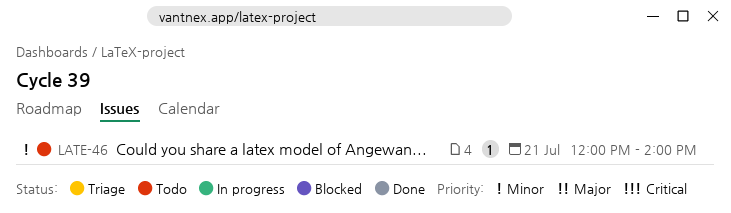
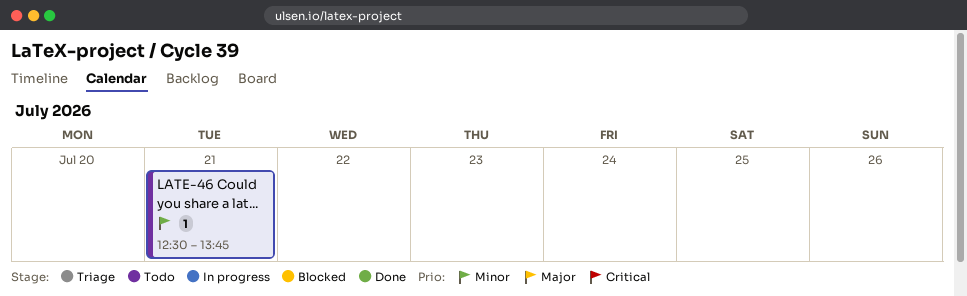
LATE-46, begins: 12:00 -> 12:30
LATE-46, ends: 14:00 -> 13:45

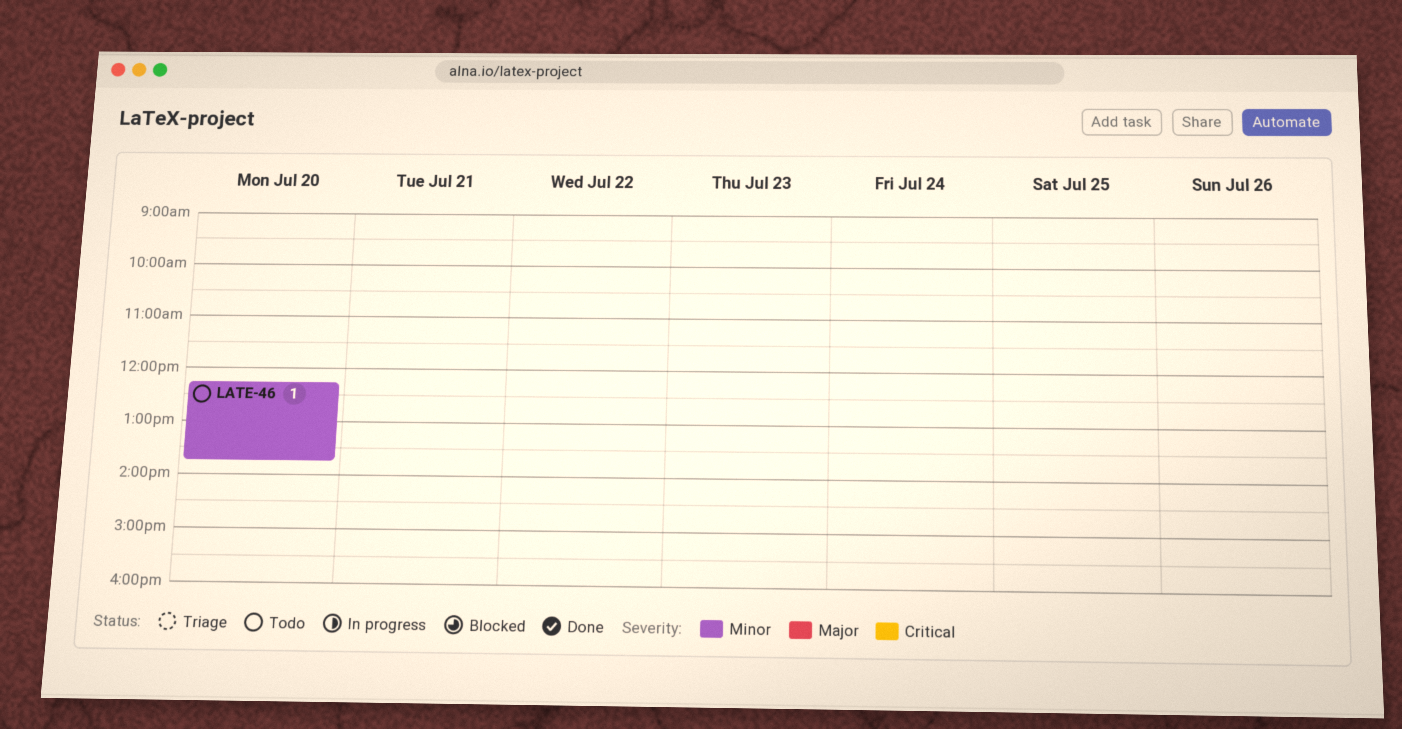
LATE-46, day: Jul 21 -> Jul 20
LATE-46, begins: 12:30 -> 12:15

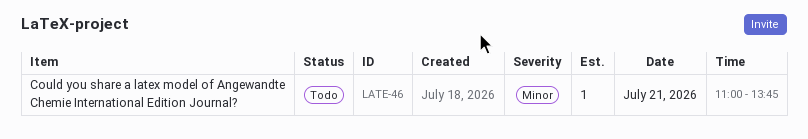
LATE-46, day: Jul 20 -> Jul 21
LATE-46, begins: 12:15 -> 11:00

